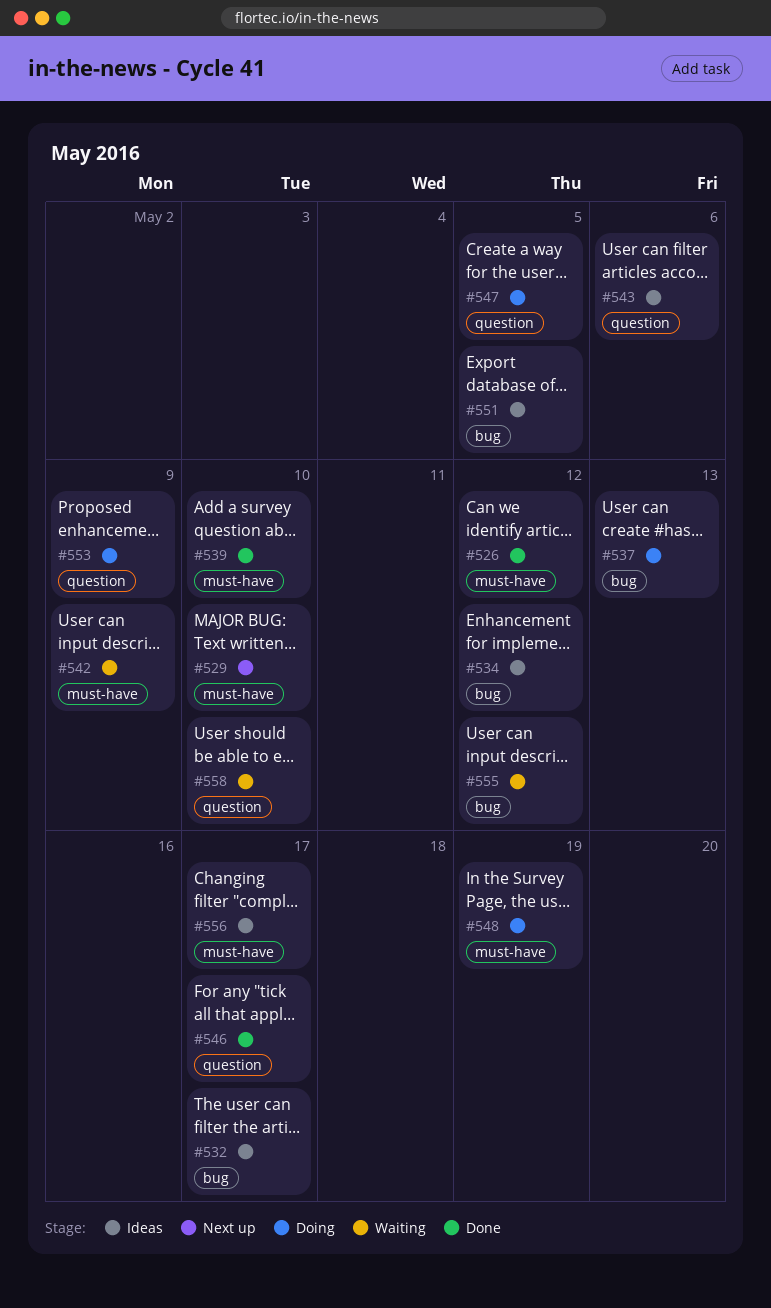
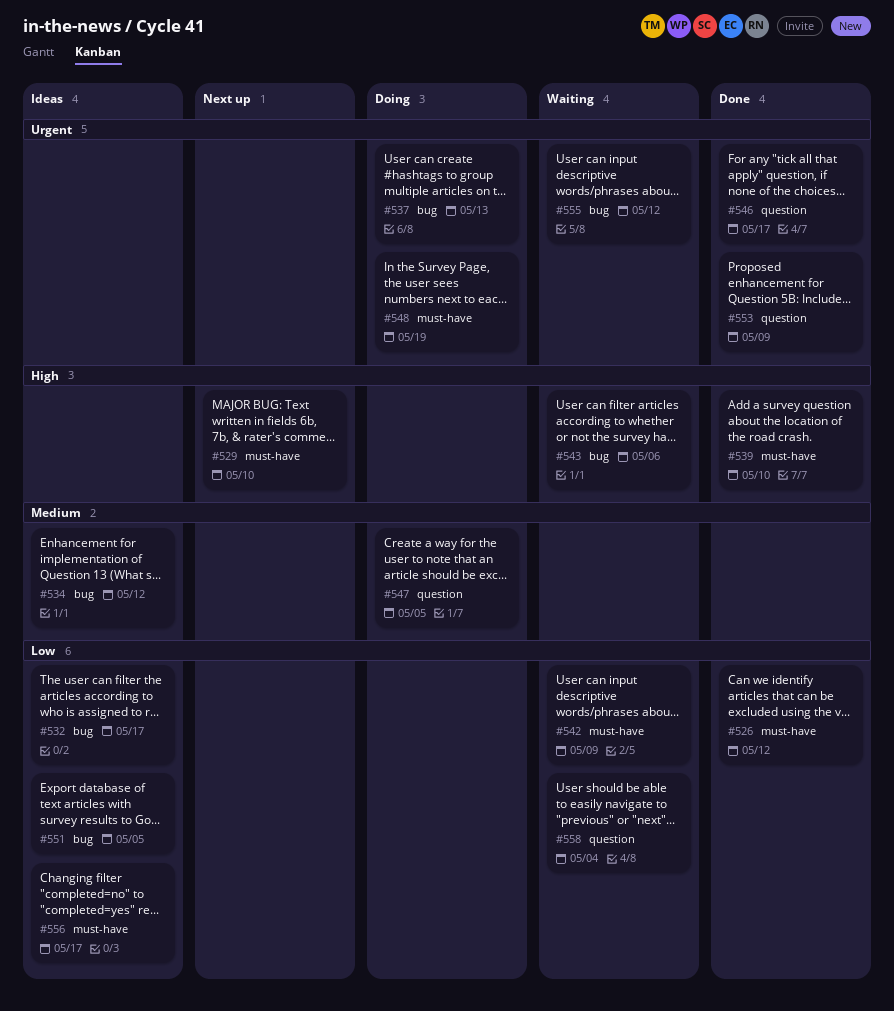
#543, status: Ideas -> Waiting
#543, label: question -> bug
#553, status: Doing -> Done
#558, due: May 10 -> May 4

